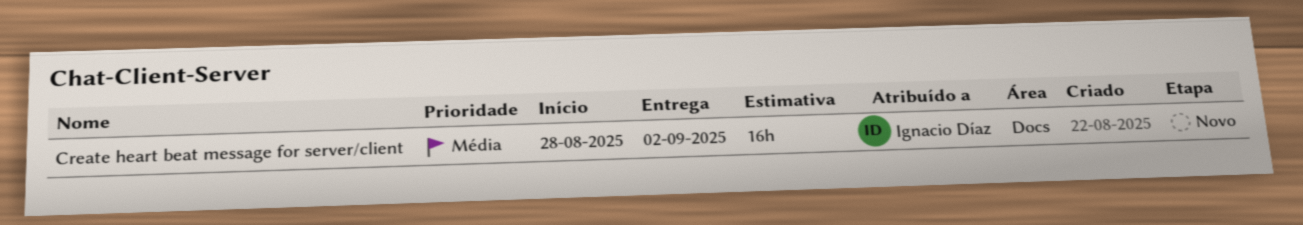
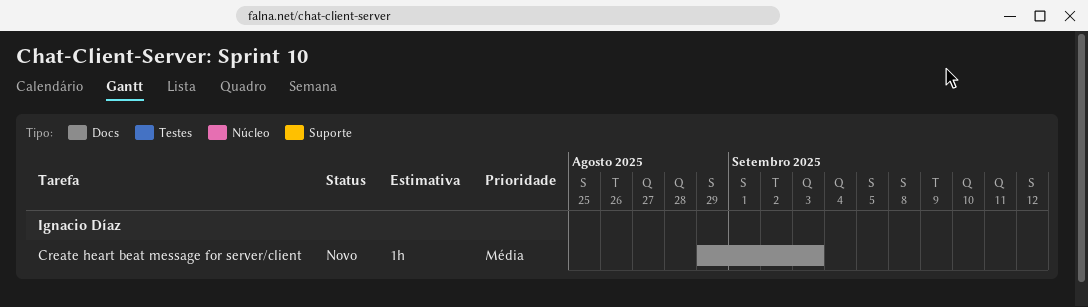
Create heart beat message for server/client, estimate: 16h -> 1h
Create heart beat message for server/client, start: Aug 28 -> Aug 29
Create heart beat message for server/client, due: Sep 2 -> Sep 3

